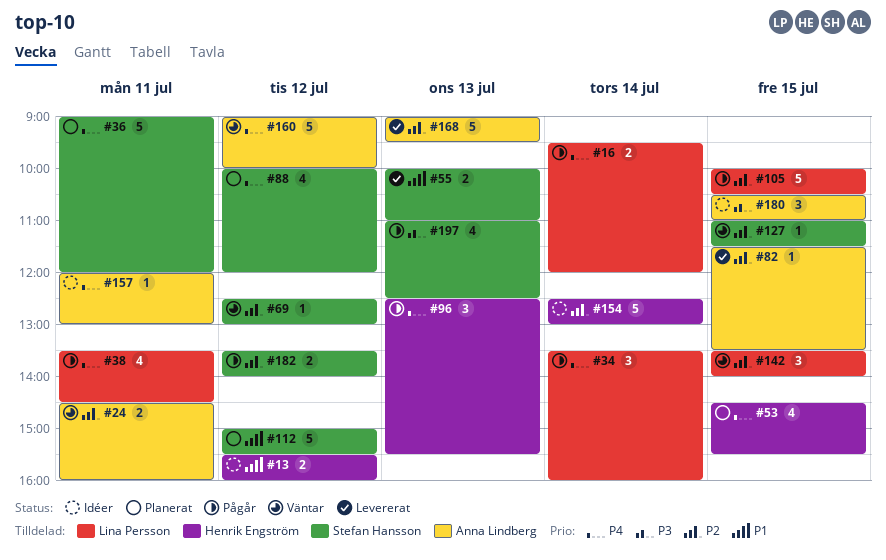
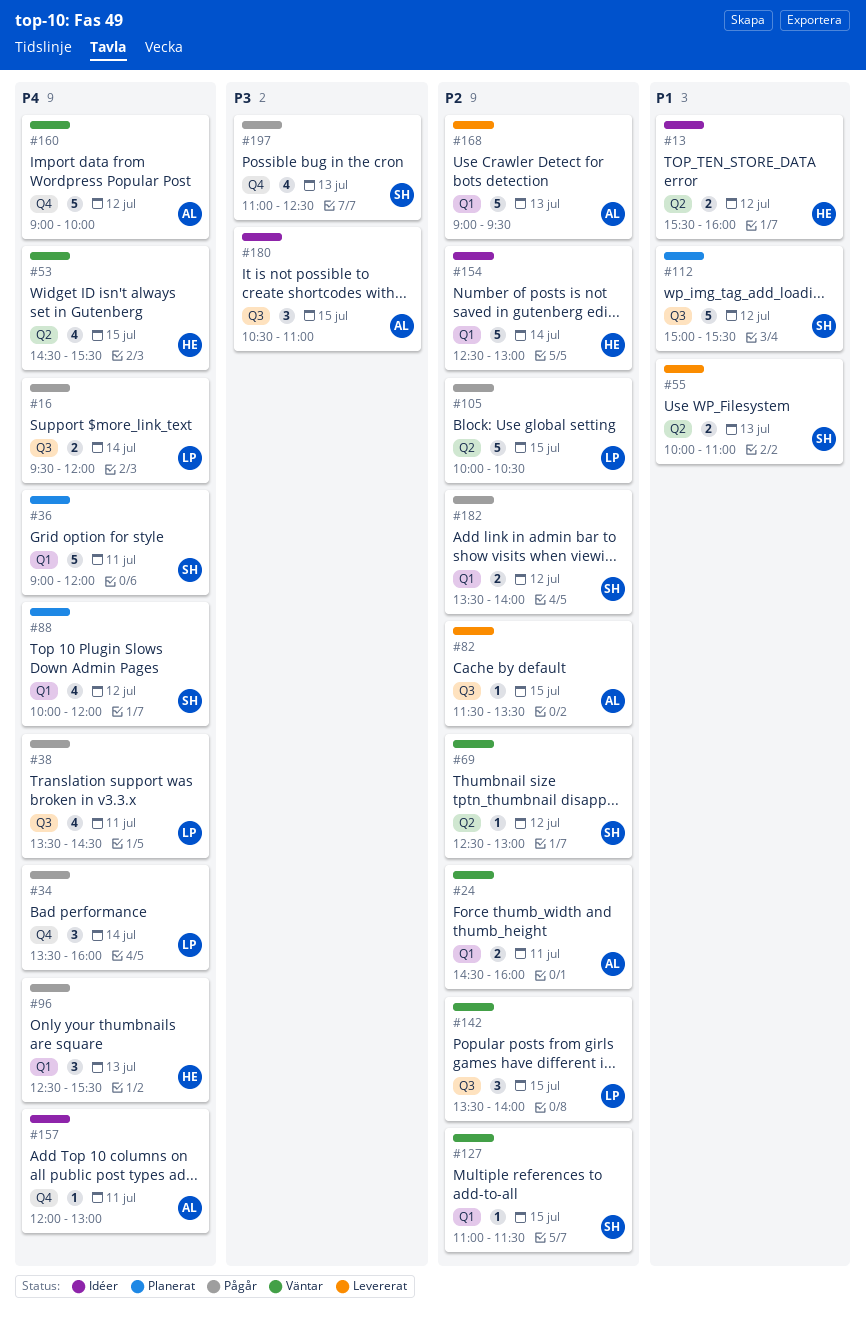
#53, status: Planerat -> Väntar

